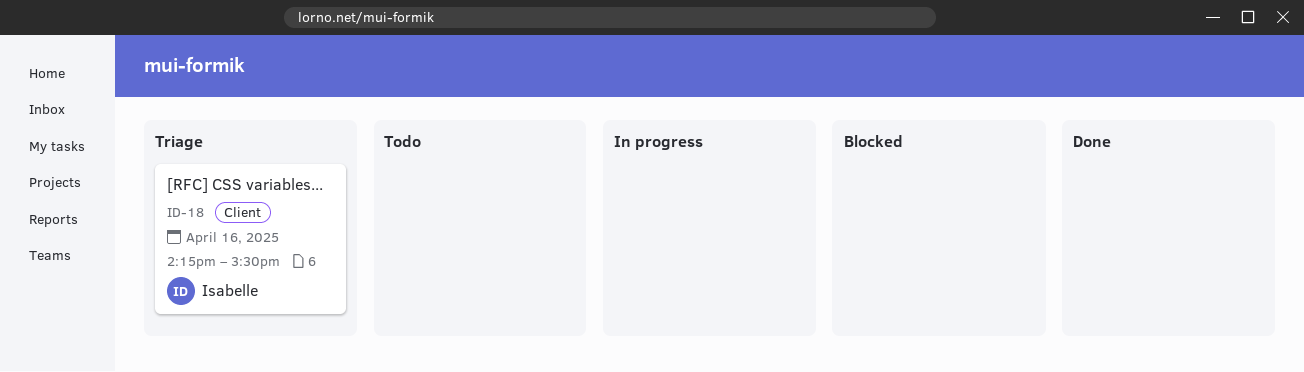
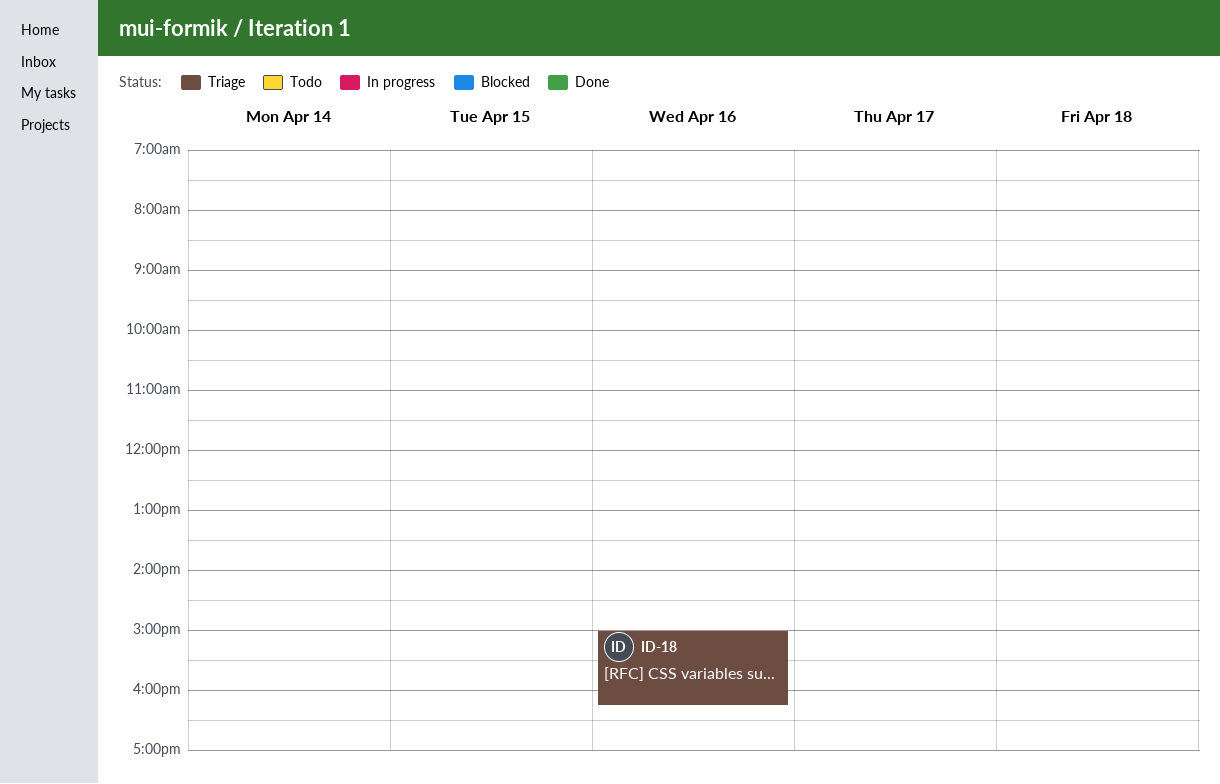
ID-18, begins: 14:15 -> 15:00
ID-18, ends: 15:30 -> 16:15

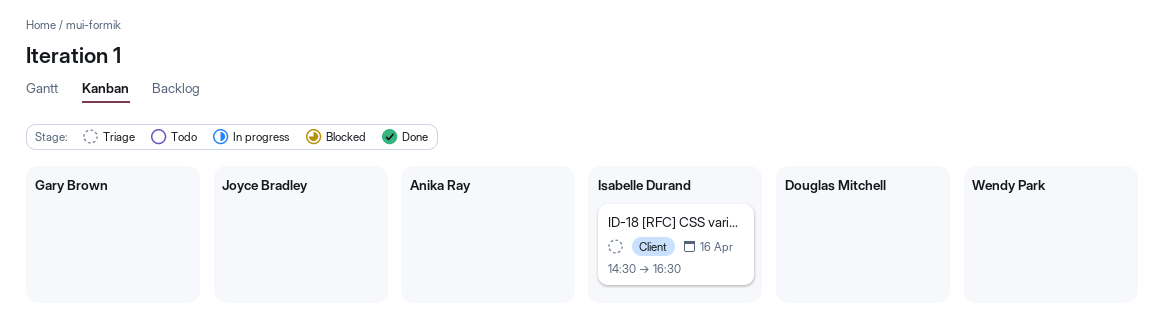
ID-18, begins: 15:00 -> 14:30
ID-18, ends: 16:15 -> 16:30

